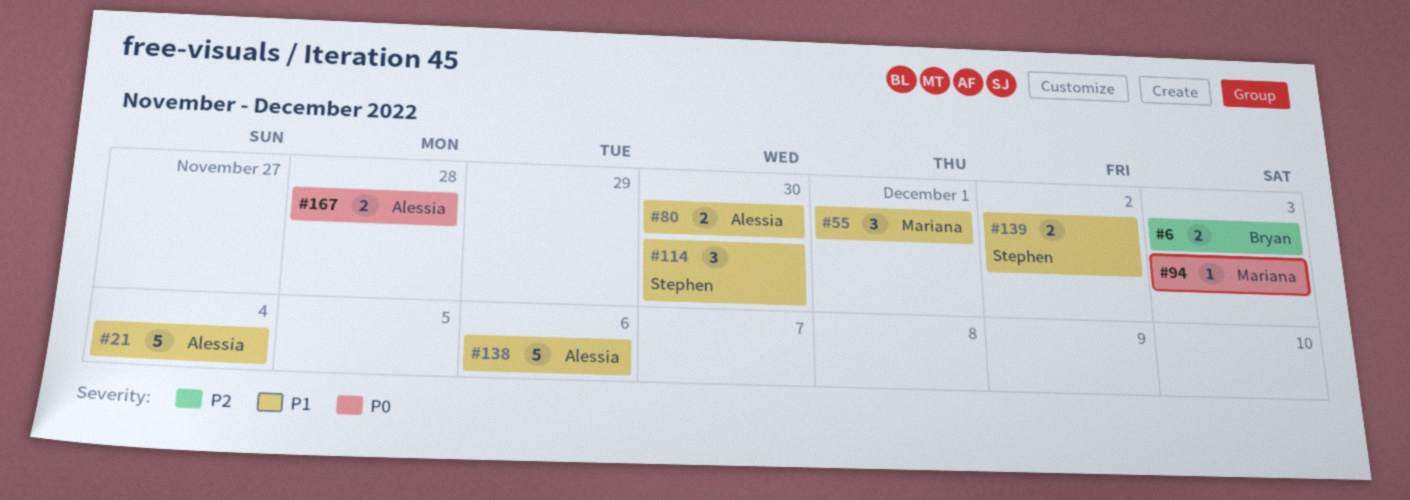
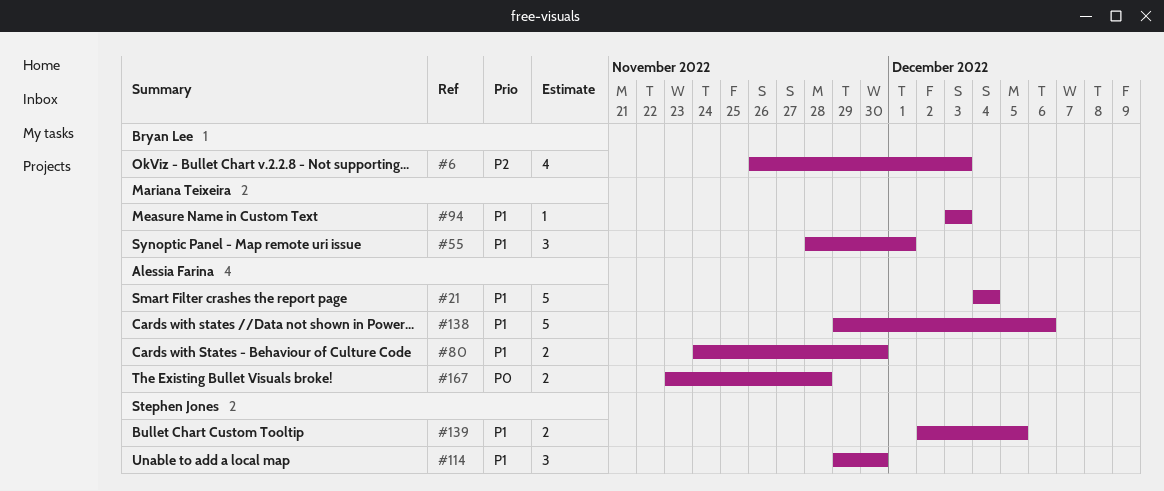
#6, estimate: 2 -> 4
#94, priority: P0 -> P1
#139, due: Dec 2 -> Dec 5

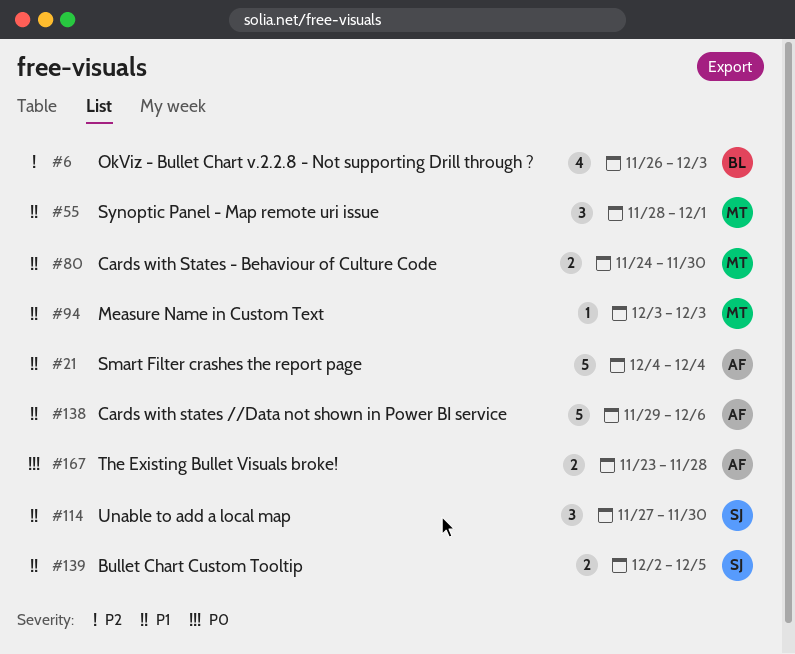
#80, owner: Alessia Farina -> Mariana Teixeira
#114, start: Nov 29 -> Nov 27

